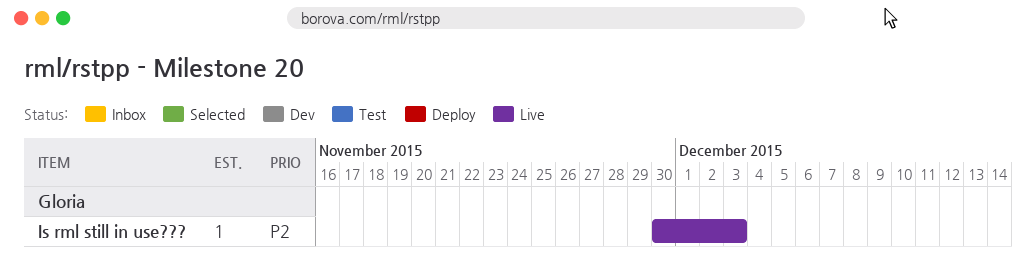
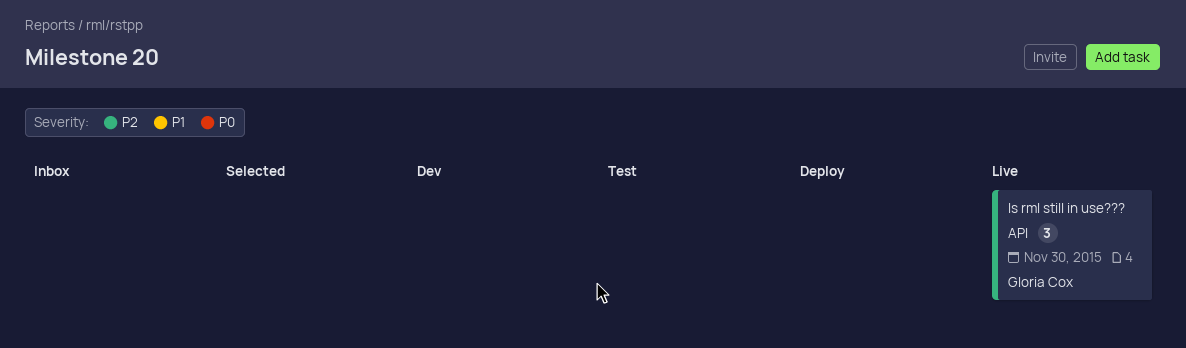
Is rml still in use???, estimate: 1 -> 3
Is rml still in use???, due: Dec 3 -> Nov 30

